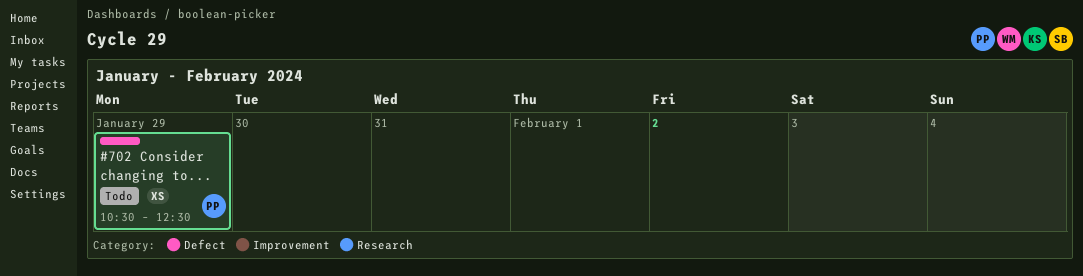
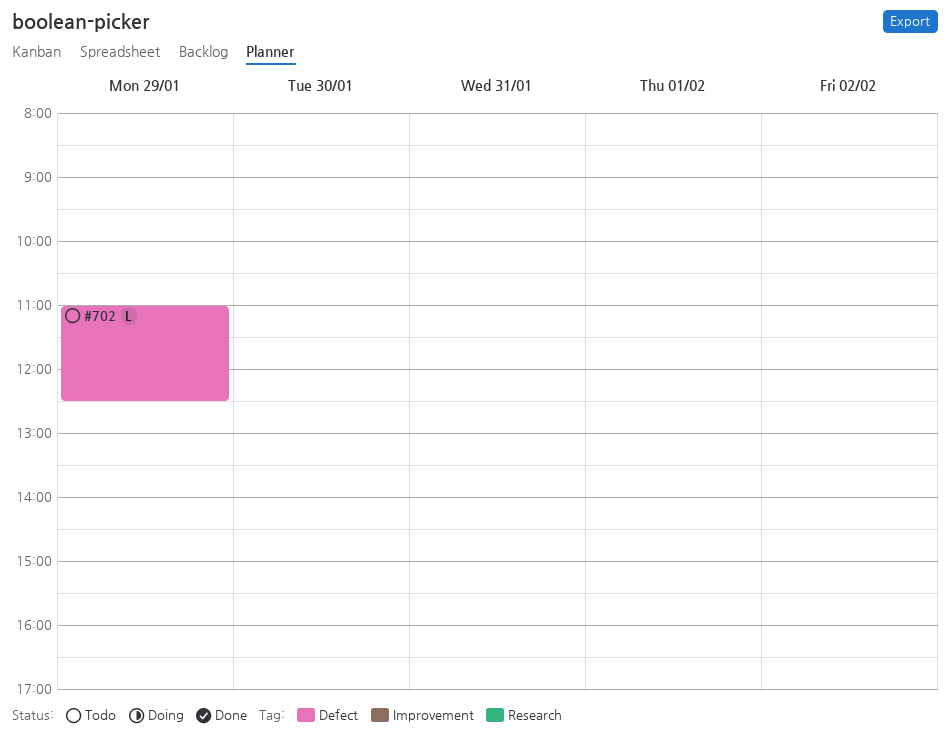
#702, estimate: XS -> L
#702, begins: 10:30 -> 11:00

